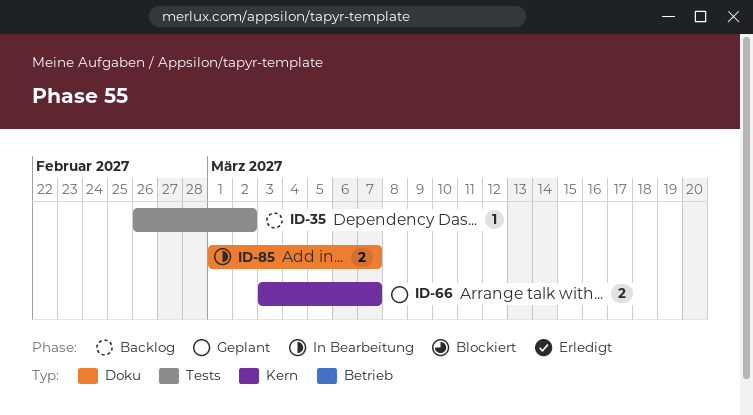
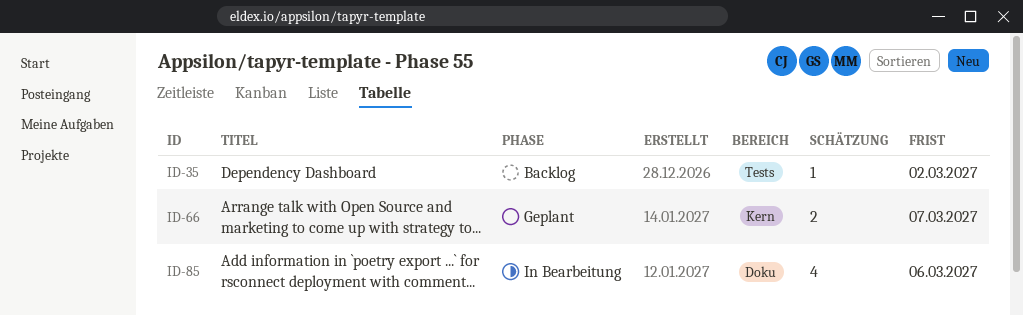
ID-85, estimate: 2 -> 4
ID-85, due: Mar 7 -> Mar 6

